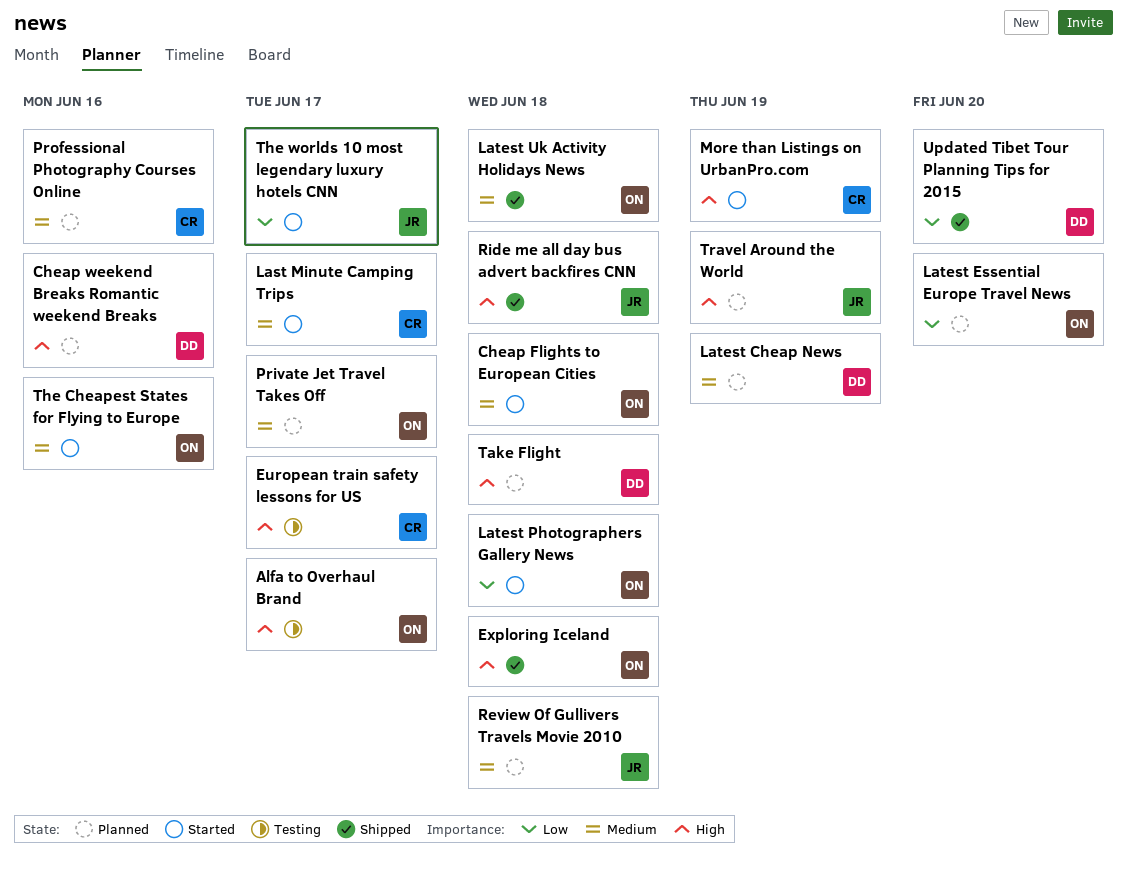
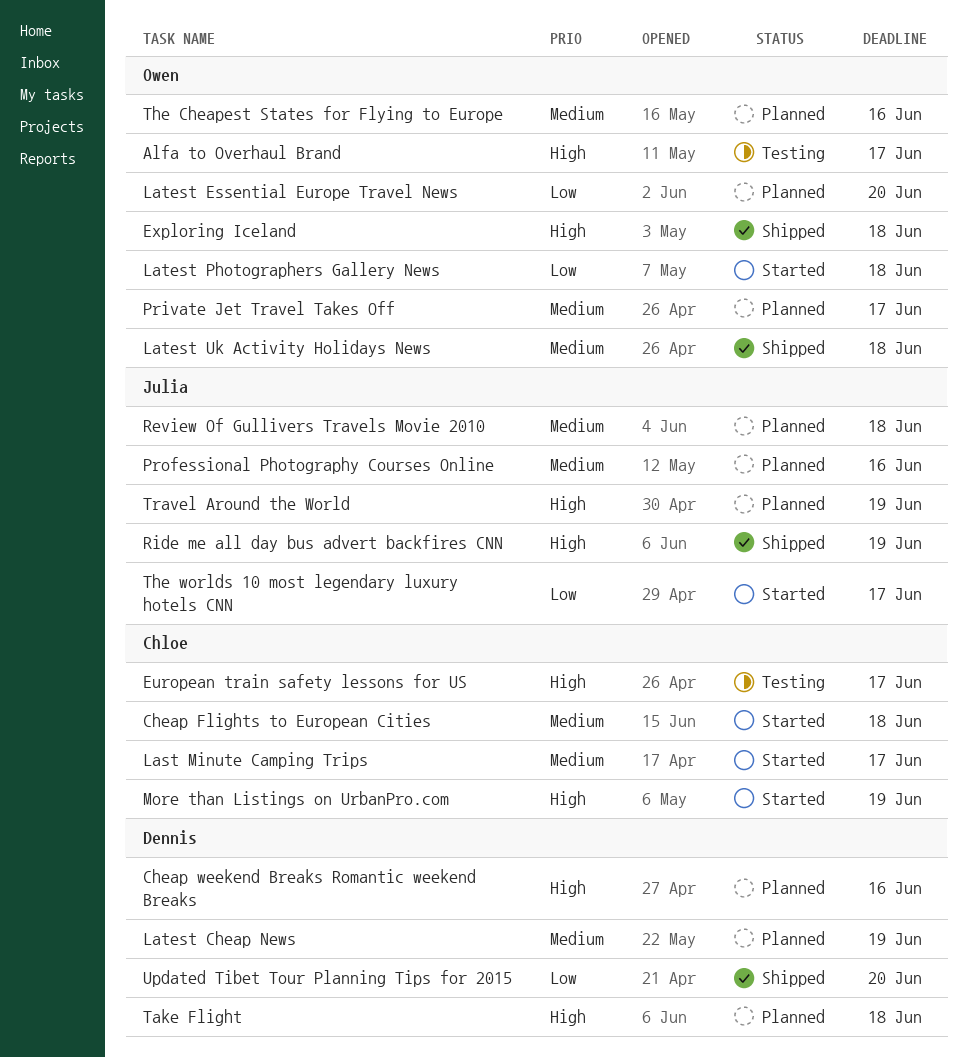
Cheap Flights to European Cities, owner: Owen -> Chloe
Professional Photography Courses Online, owner: Chloe -> Julia
Ride me all day bus advert backfires CNN, due: Jun 18 -> Jun 19
The Cheapest States for Flying to Europe, status: Started -> Planned

